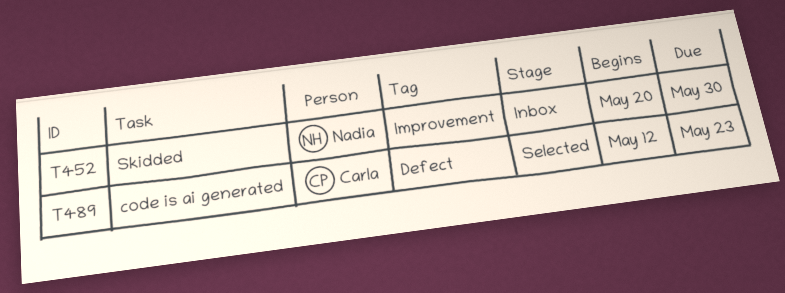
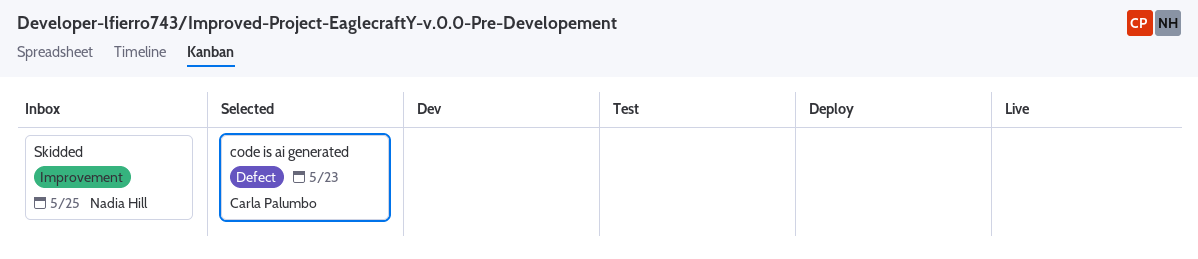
Skidded, due: May 30 -> May 25

